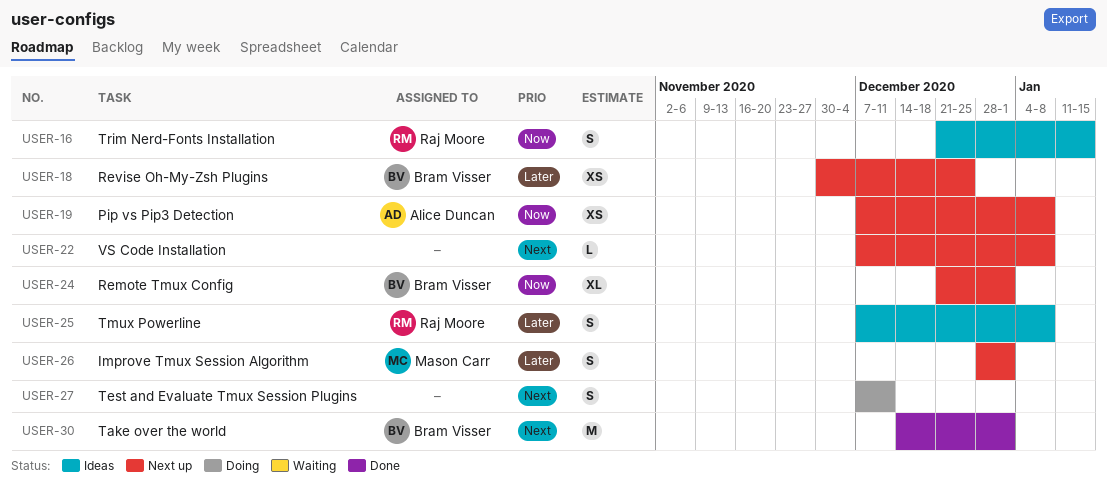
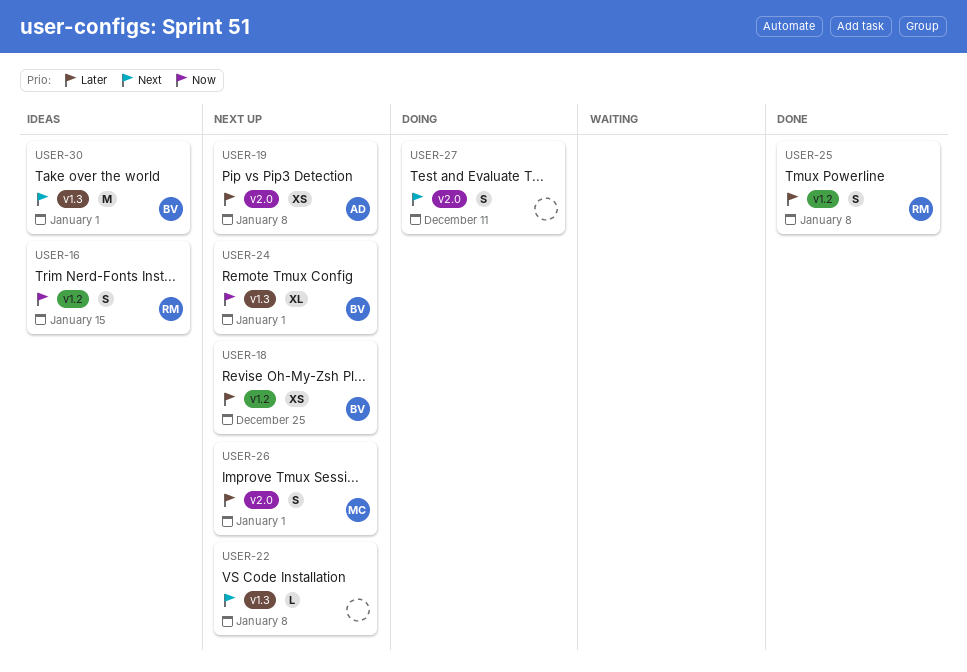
USER-19, priority: Now -> Later
USER-25, status: Ideas -> Done
USER-30, status: Done -> Ideas

